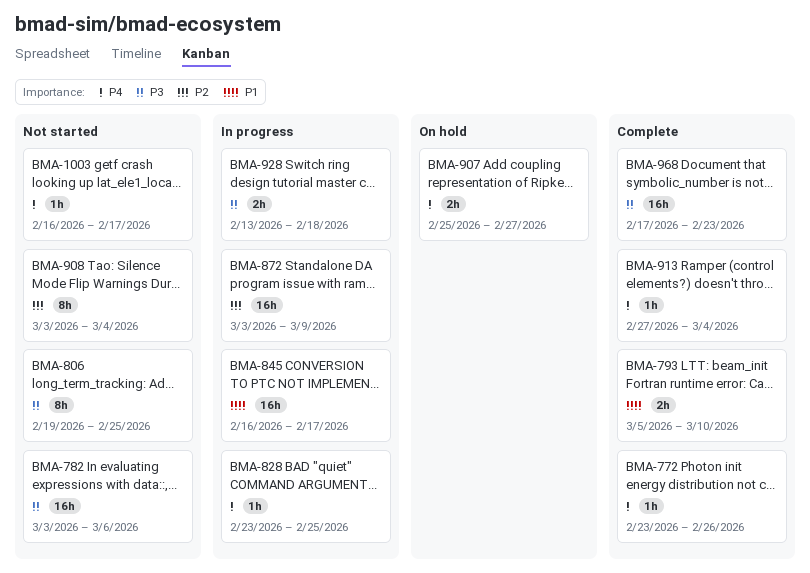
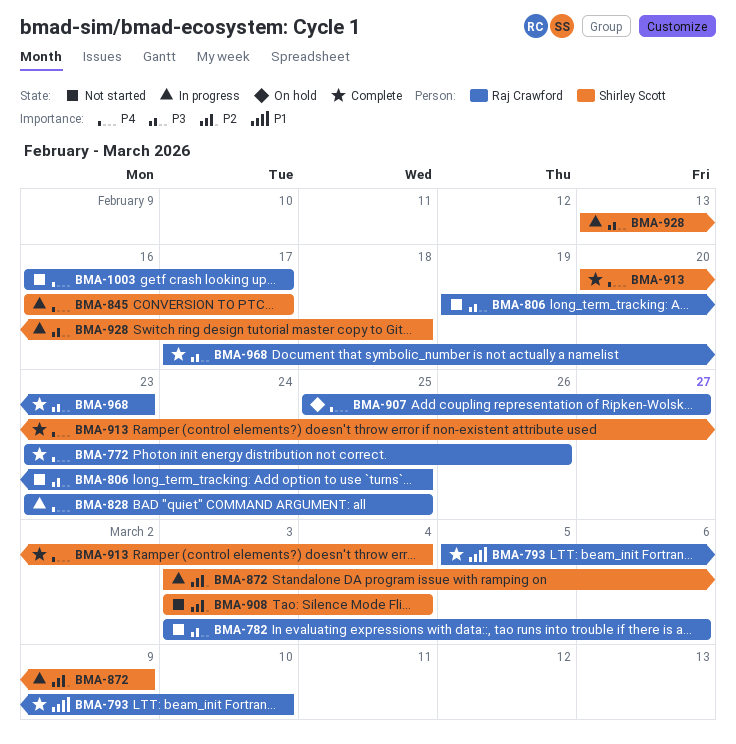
BMA-845, priority: P1 -> P4
BMA-913, start: Feb 27 -> Feb 20

